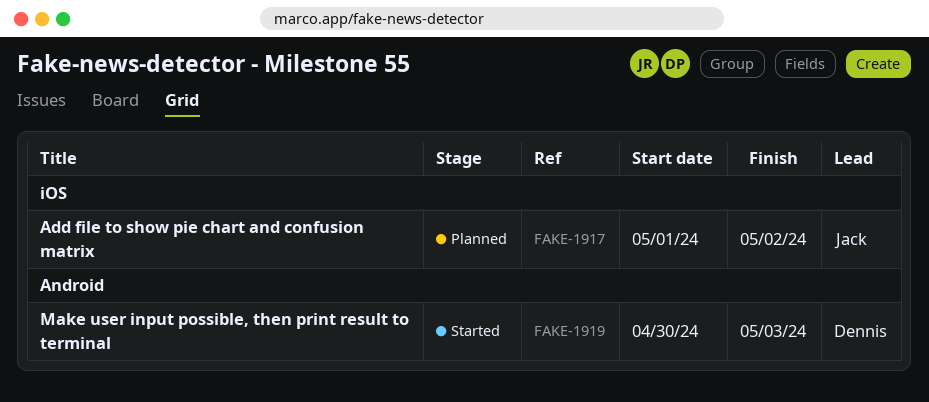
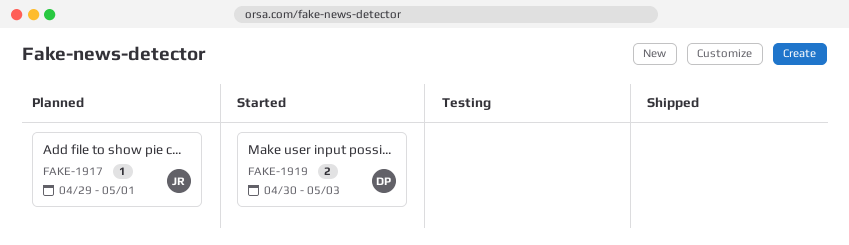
FAKE-1917, start: May 1 -> Apr 29
FAKE-1917, due: May 2 -> May 1

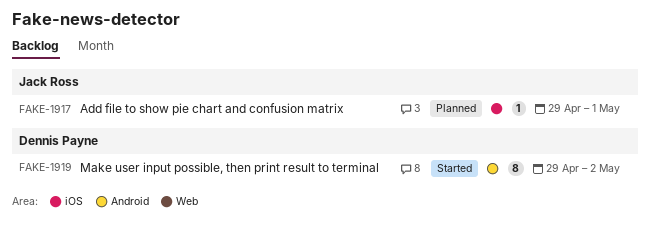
FAKE-1919, estimate: 2 -> 8
FAKE-1919, start: Apr 30 -> Apr 29
FAKE-1919, due: May 3 -> May 2

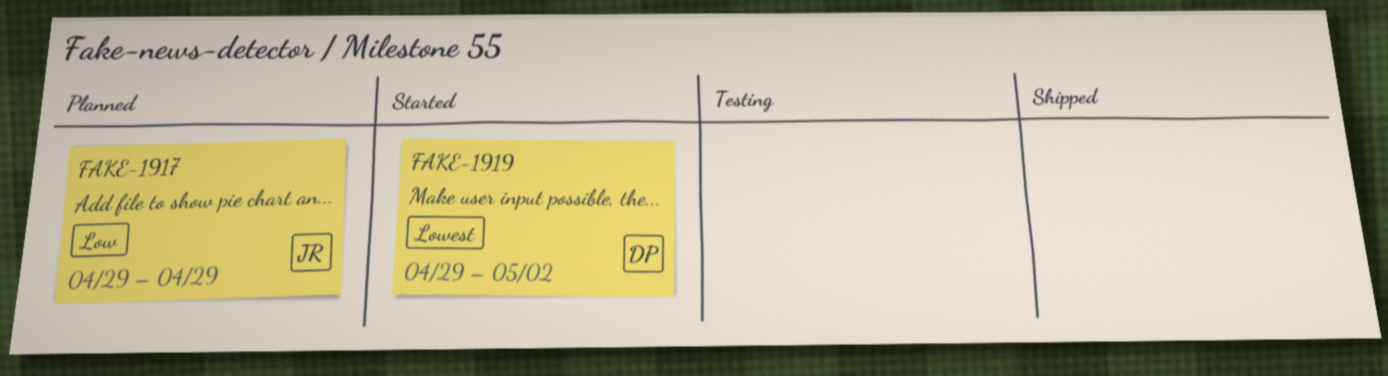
FAKE-1917, due: May 1 -> Apr 29

